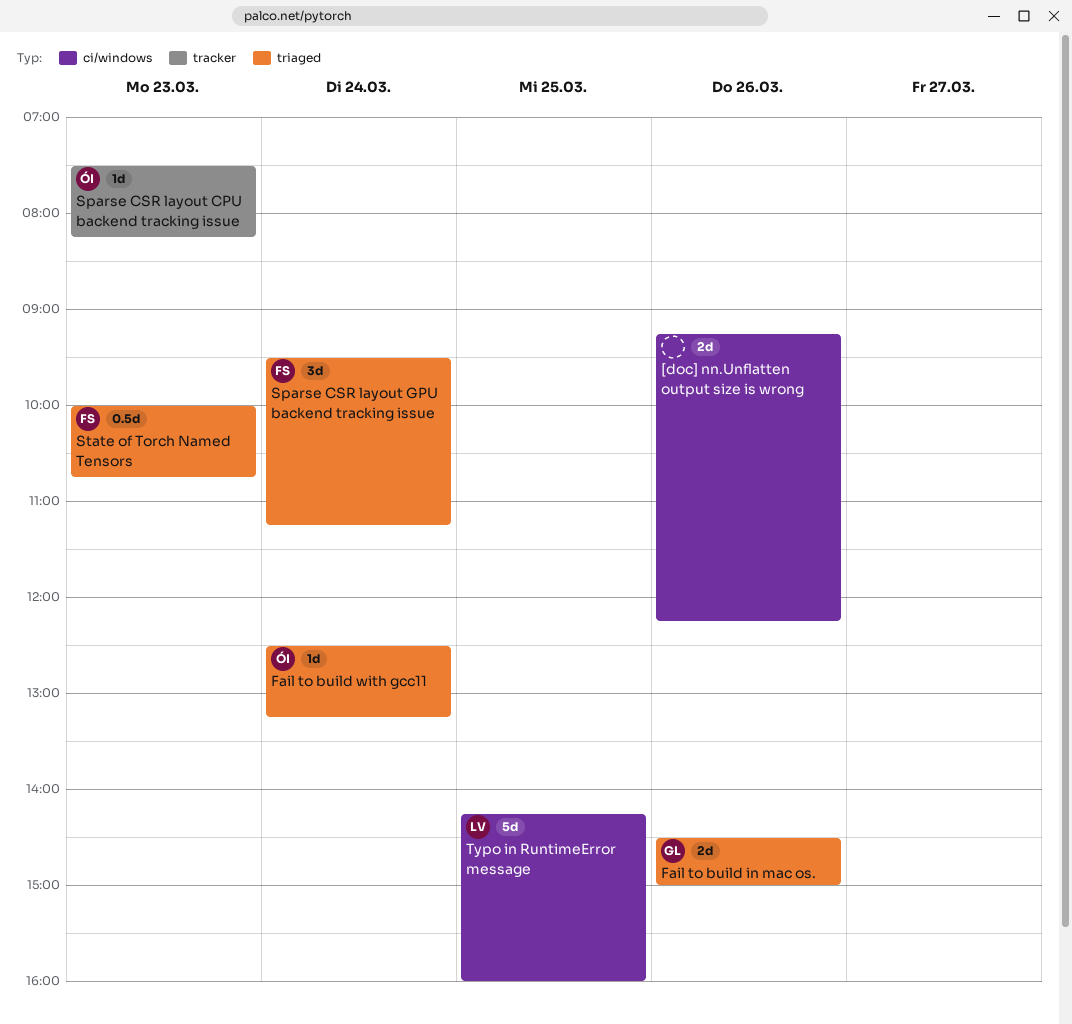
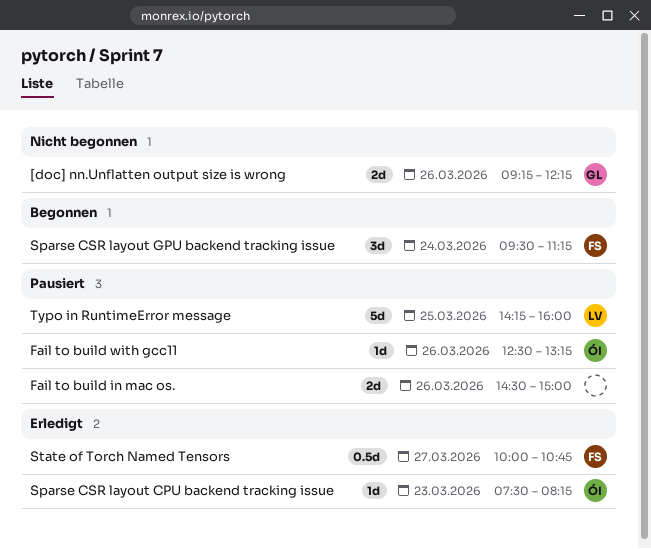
[doc] nn.Unflatten output size is wrong, owner: none -> GL
Fail to build in mac os., owner: GL -> none
Fail to build with gcc11, day: Mar 24 -> Mar 26
State of Torch Named Tensors, day: Mar 23 -> Mar 27

